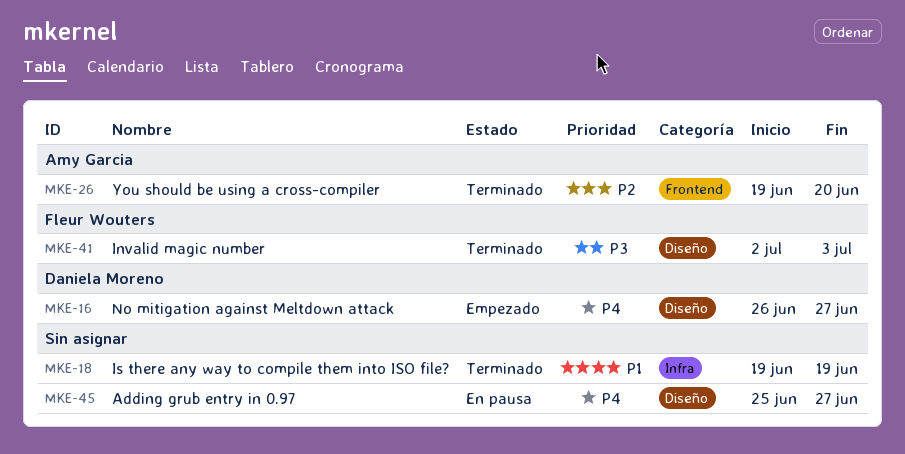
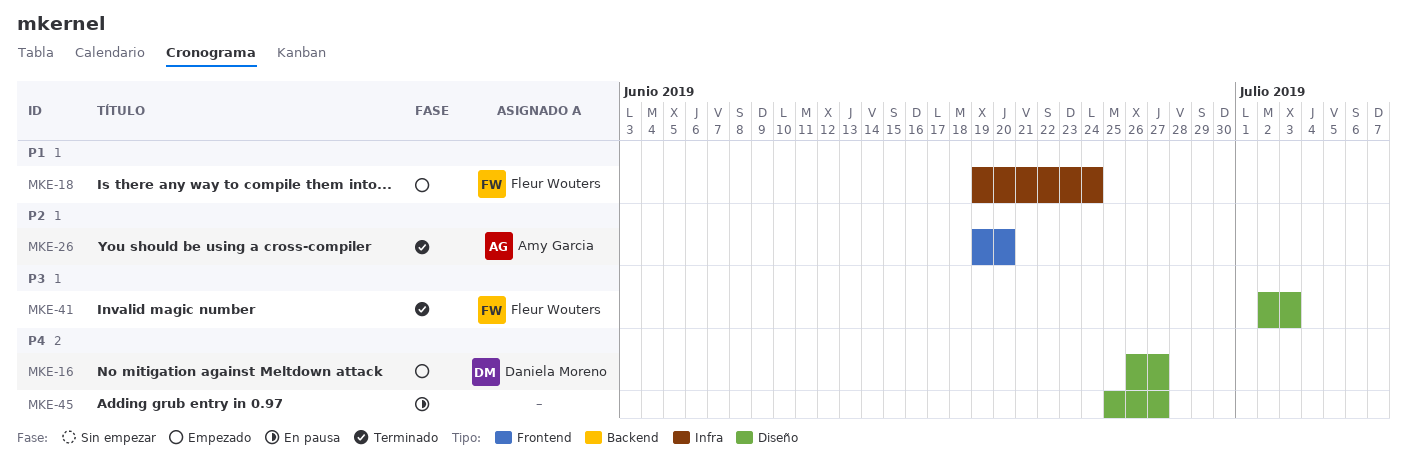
MKE-18, status: Terminado -> Empezado
MKE-18, owner: none -> Fleur Wouters
MKE-18, due: Jun 19 -> Jun 24

